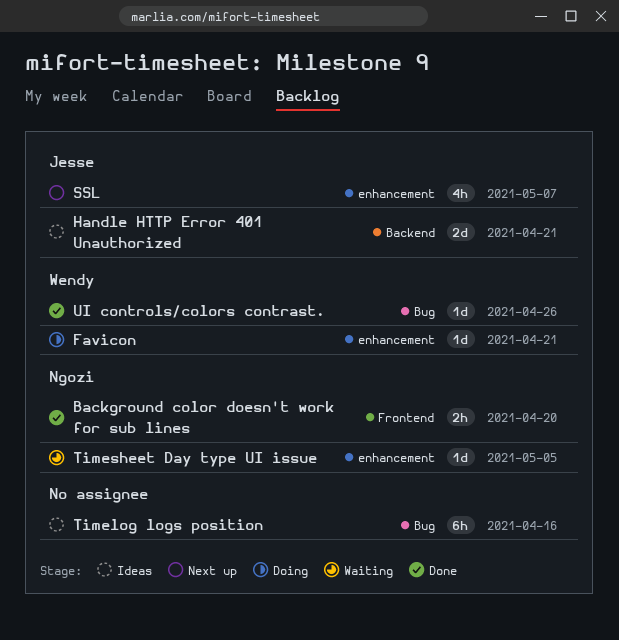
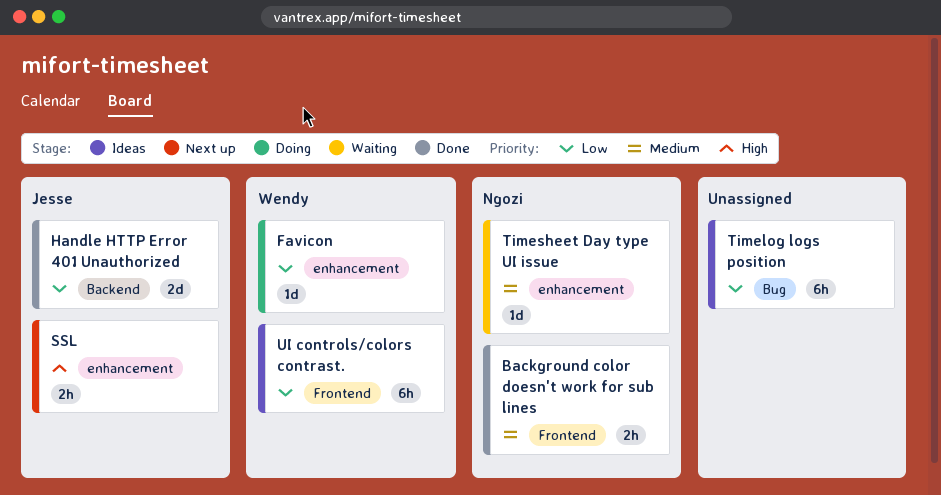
Handle HTTP Error 401 Unauthorized, status: Ideas -> Done
SSL, estimate: 4h -> 2h
UI controls/colors contrast., status: Done -> Ideas
UI controls/colors contrast., label: Bug -> Frontend
UI controls/colors contrast., estimate: 1d -> 6h

